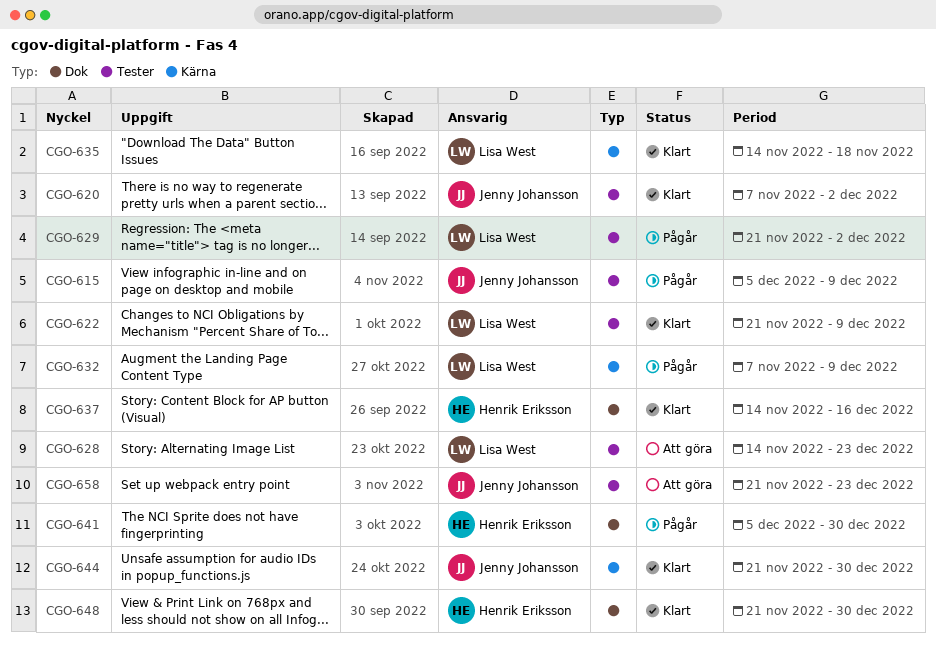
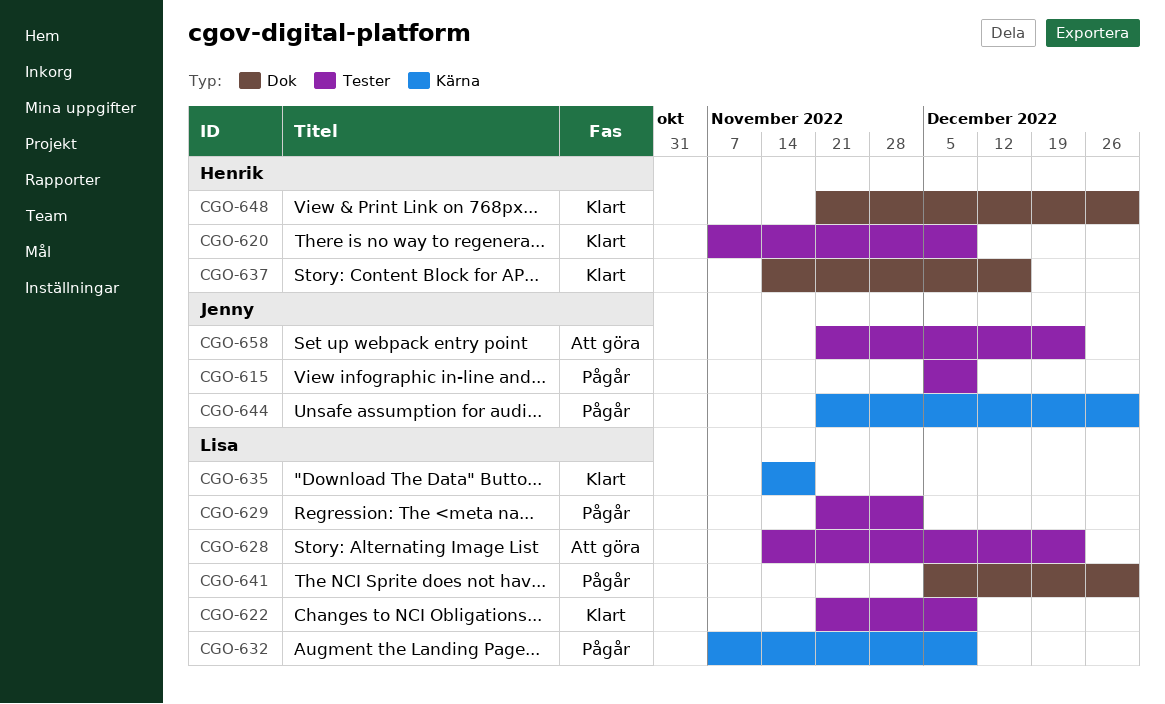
CGO-620, owner: Jenny Johansson -> Henrik Eriksson
CGO-620, due: Dec 2 -> Dec 9
CGO-641, owner: Henrik Eriksson -> Lisa West
CGO-644, status: Klart -> Pågår

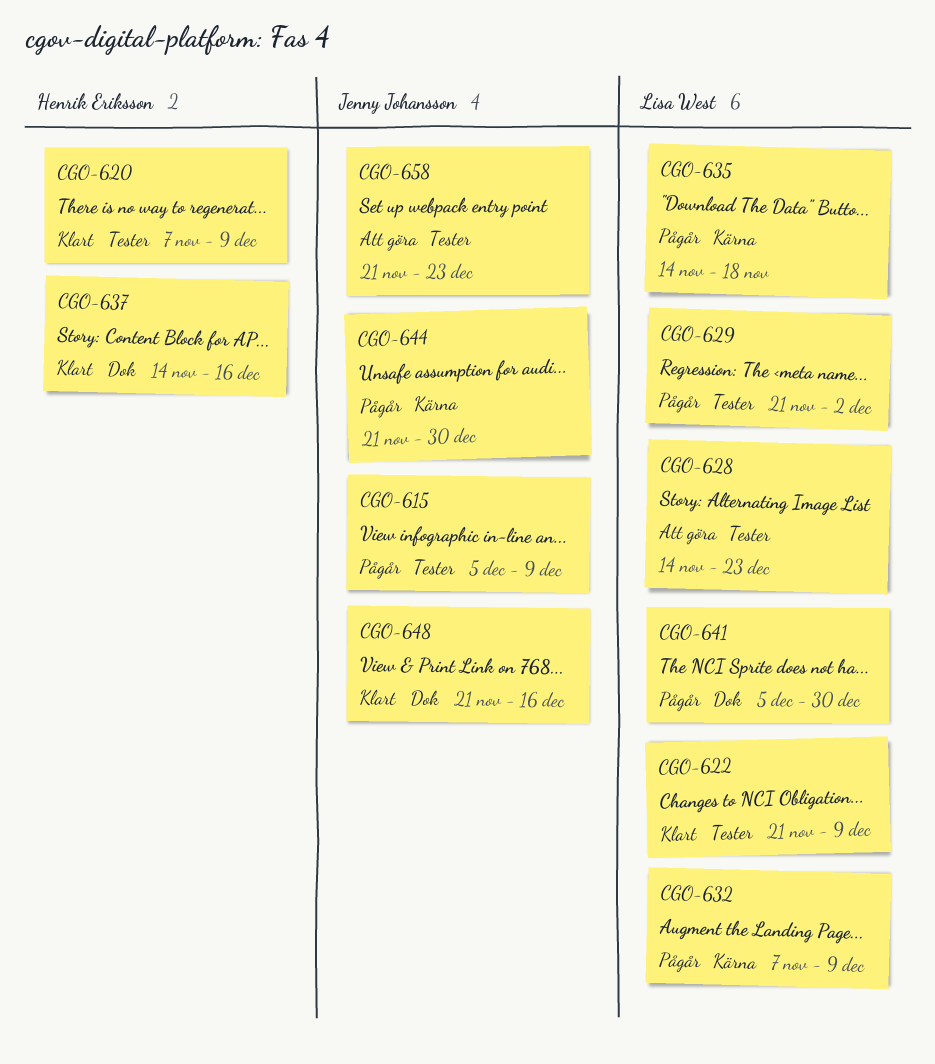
CGO-635, status: Klart -> Pågår
CGO-648, owner: Henrik Eriksson -> Jenny Johansson
CGO-648, due: Dec 30 -> Dec 16

